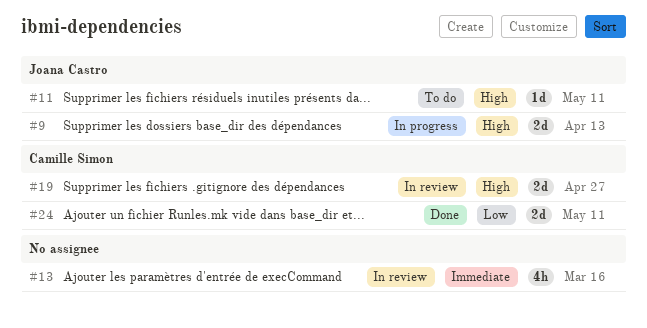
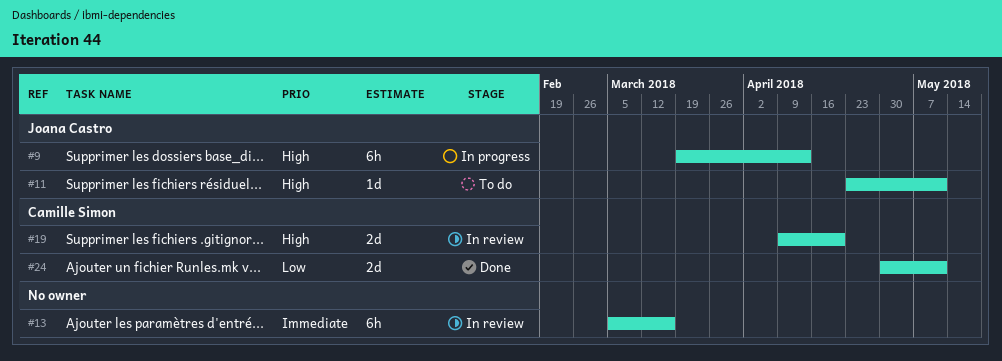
#9, estimate: 2d -> 6h
#13, estimate: 4h -> 6h
#19, due: Apr 27 -> Apr 20

